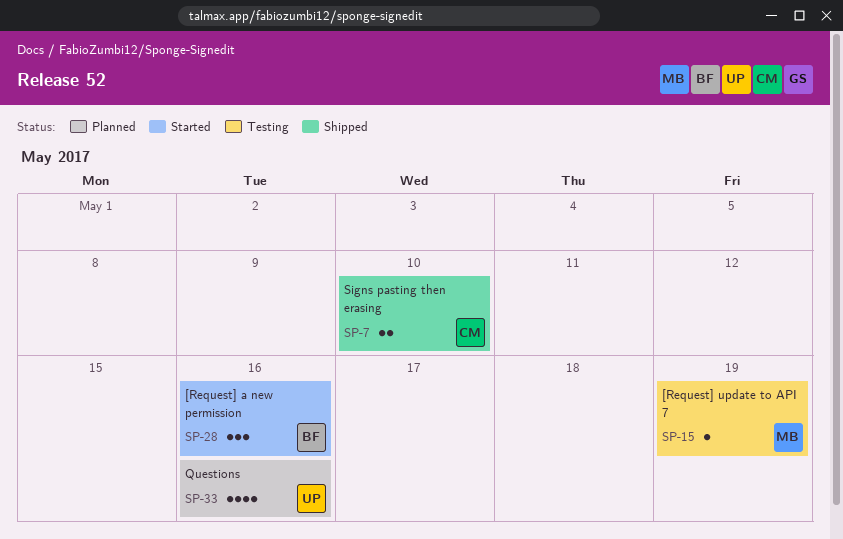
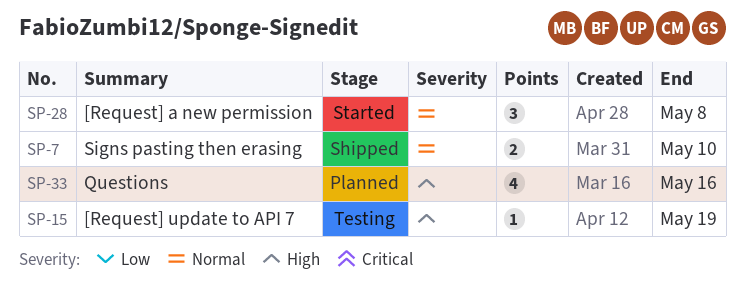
SP-28, due: May 16 -> May 8

